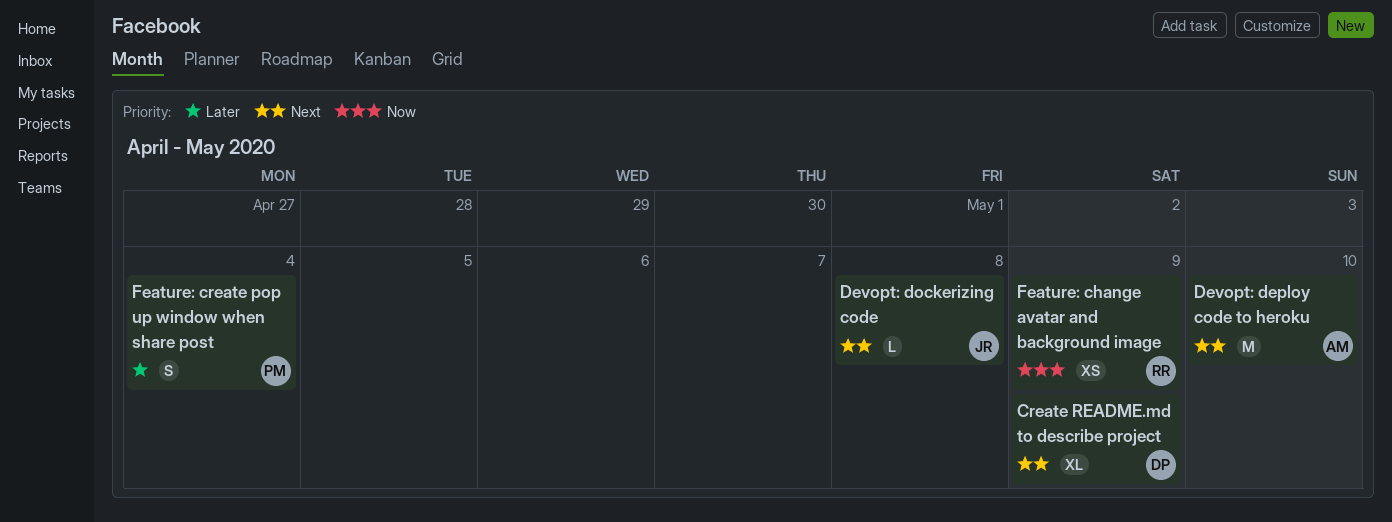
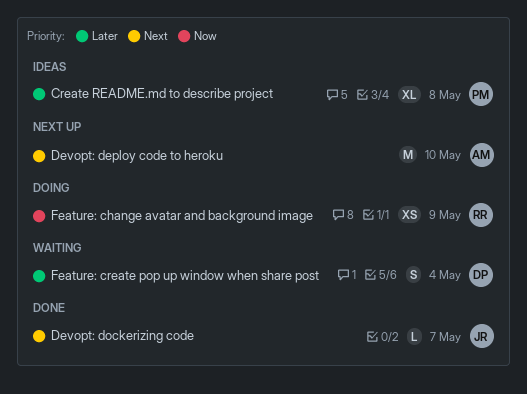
Create README.md to describe project, owner: DP -> PM
Create README.md to describe project, priority: Next -> Later
Create README.md to describe project, due: May 9 -> May 8
Devopt: dockerizing code, due: May 8 -> May 7
Feature: create pop up window when share post, owner: PM -> DP

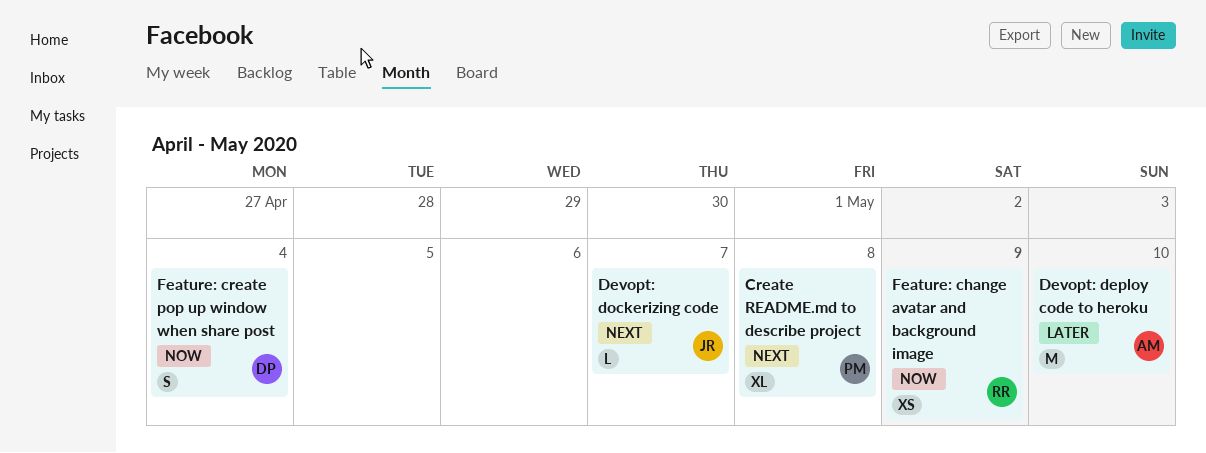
Create README.md to describe project, priority: Later -> Next
Devopt: deploy code to heroku, priority: Next -> Later
Feature: create pop up window when share post, priority: Later -> Now

